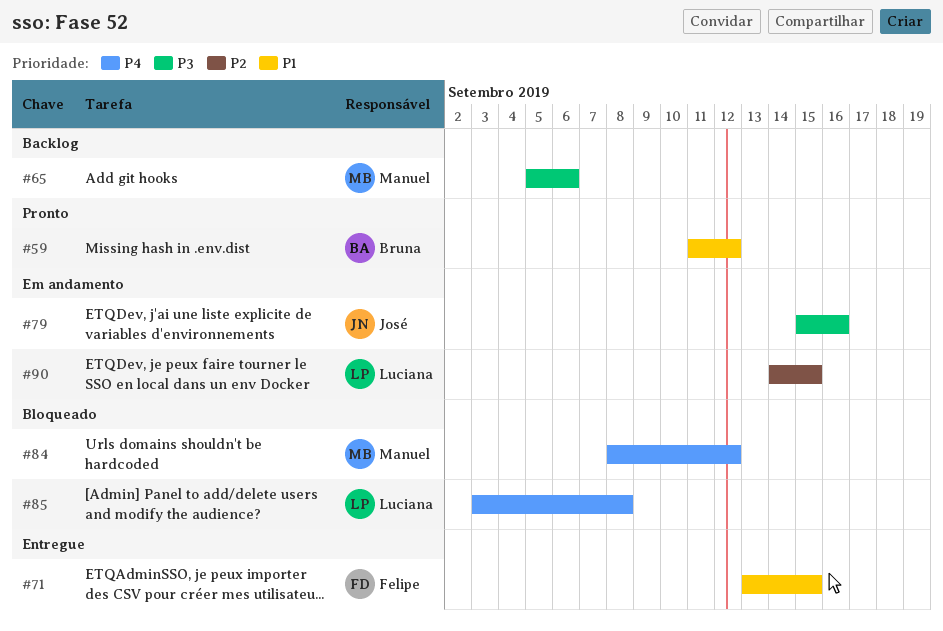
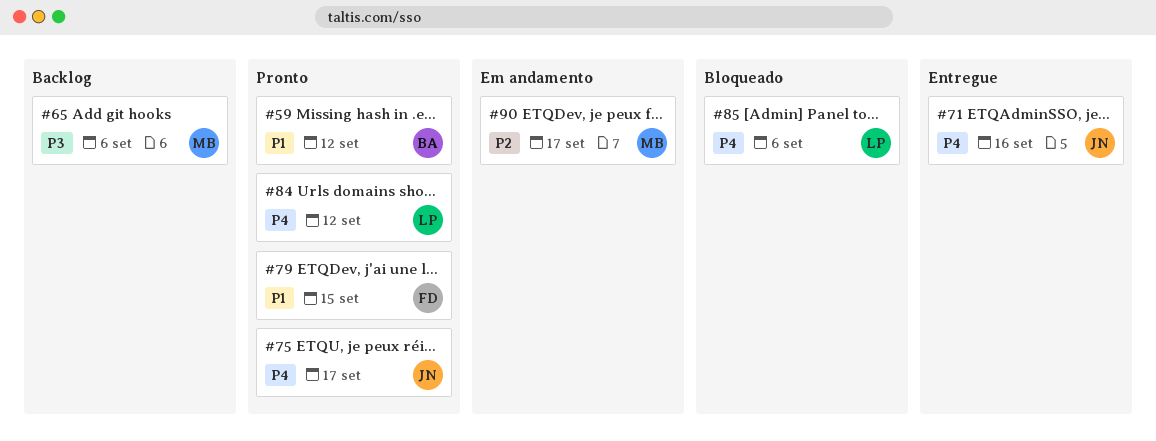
#71, owner: Felipe -> José
#71, priority: P1 -> P4
#71, due: Sep 15 -> Sep 16
#75: none -> present
#79, status: Em andamento -> Pronto
#79, owner: José -> Felipe
#79, priority: P3 -> P1
#79, due: Sep 16 -> Sep 15
#84, status: Bloqueado -> Pronto
#84, owner: Manuel -> Luciana
#85, due: Sep 8 -> Sep 6
#90, owner: Luciana -> Manuel
#90, due: Sep 15 -> Sep 17

